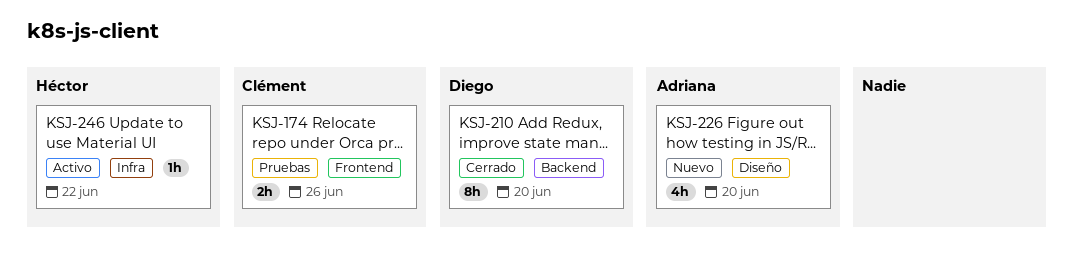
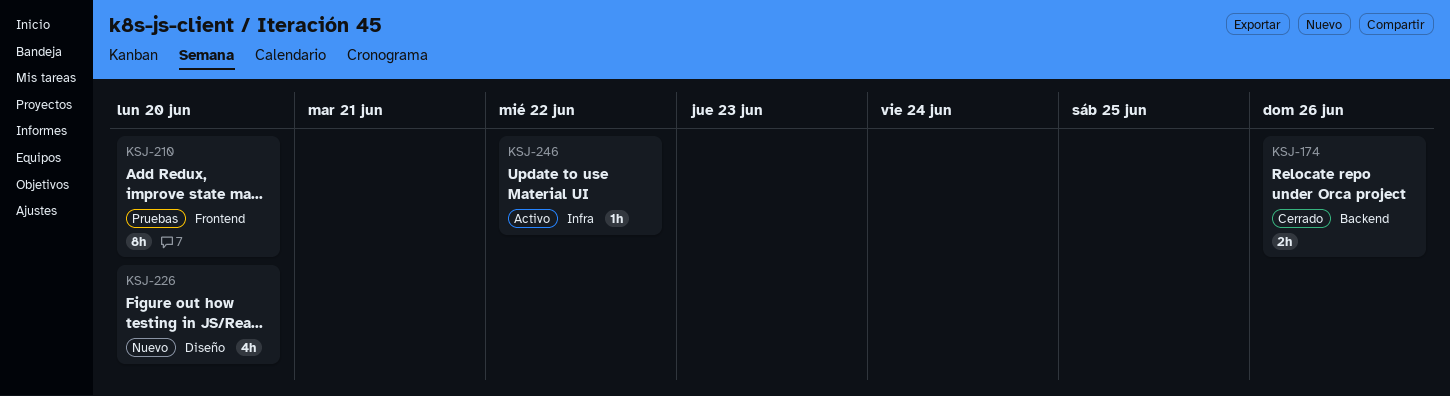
KSJ-174, status: Pruebas -> Cerrado
KSJ-174, label: Frontend -> Backend
KSJ-210, status: Cerrado -> Pruebas
KSJ-210, label: Backend -> Frontend

